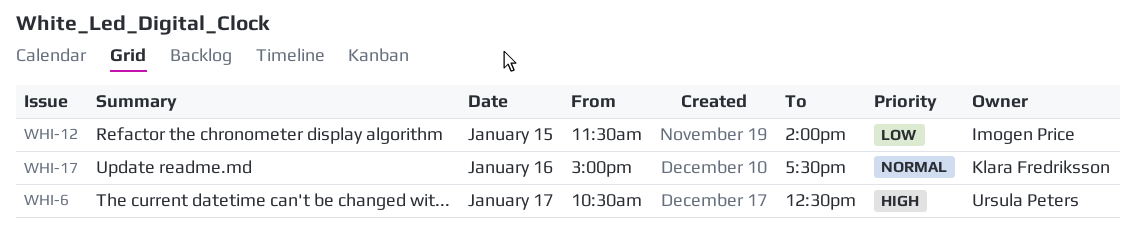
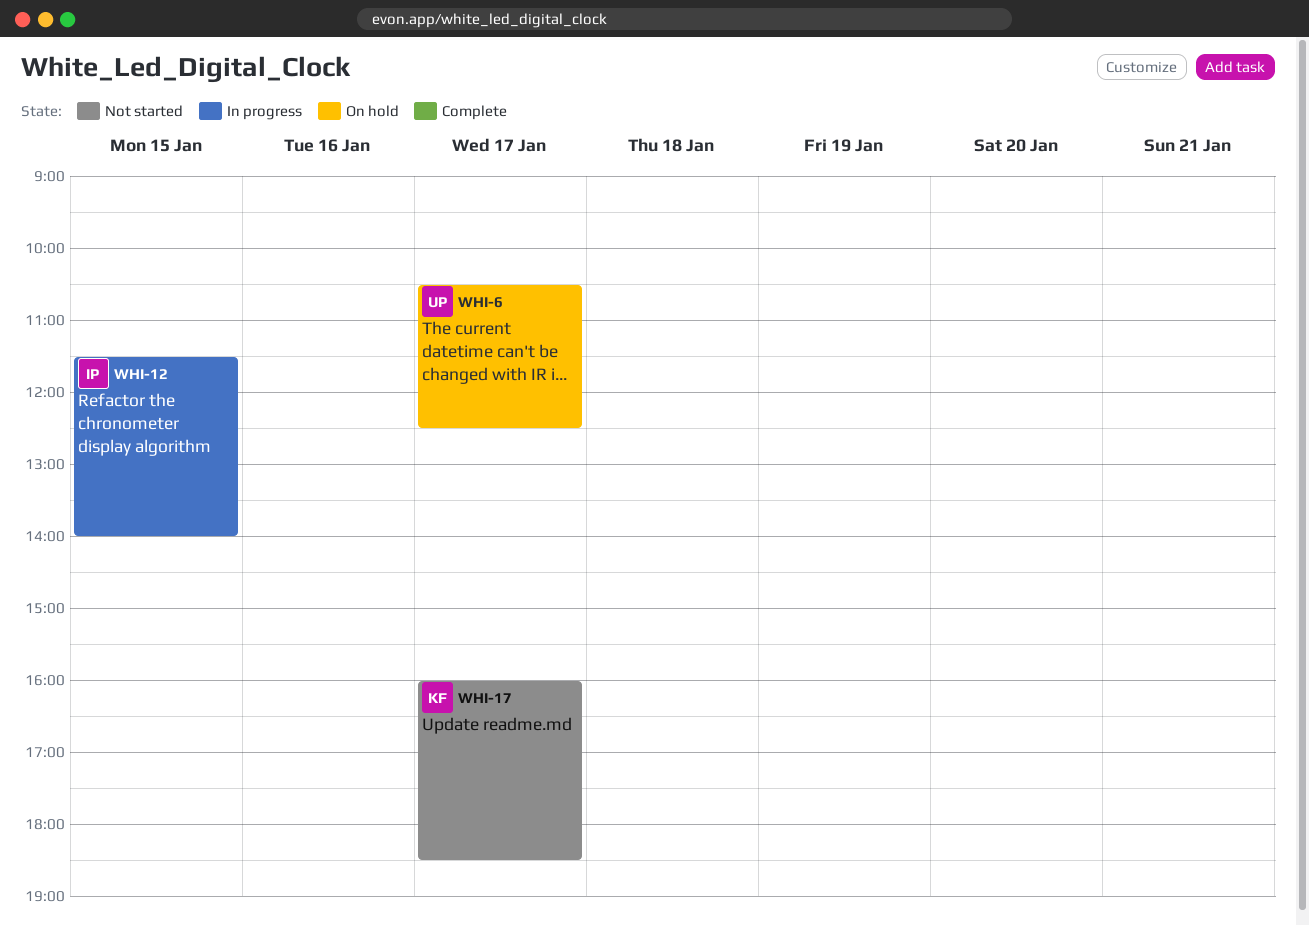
WHI-17, day: Jan 16 -> Jan 17
WHI-17, begins: 15:00 -> 16:00
WHI-17, ends: 17:30 -> 18:30

